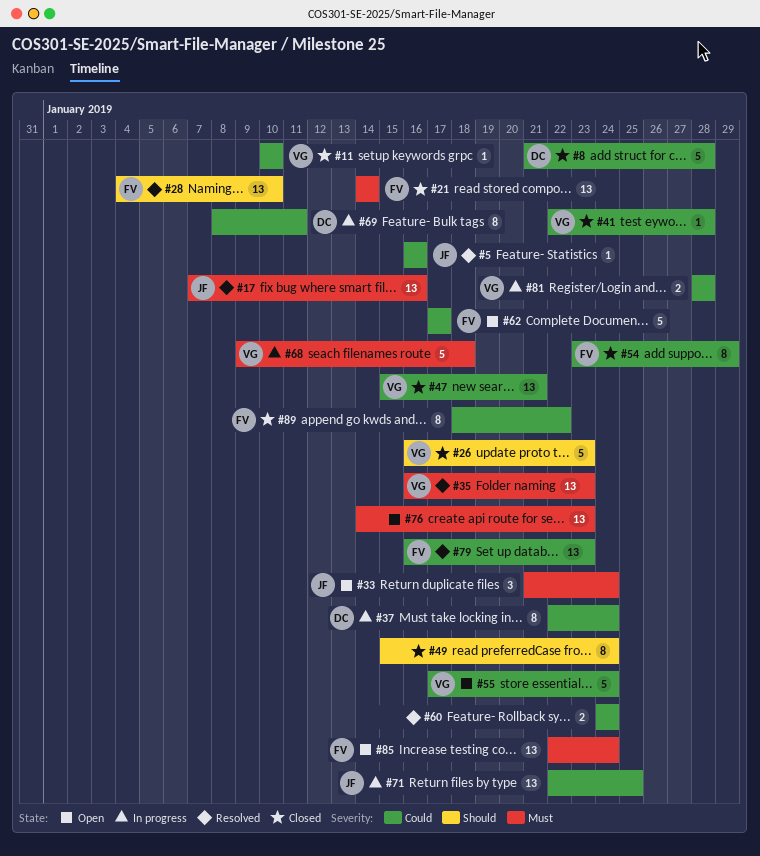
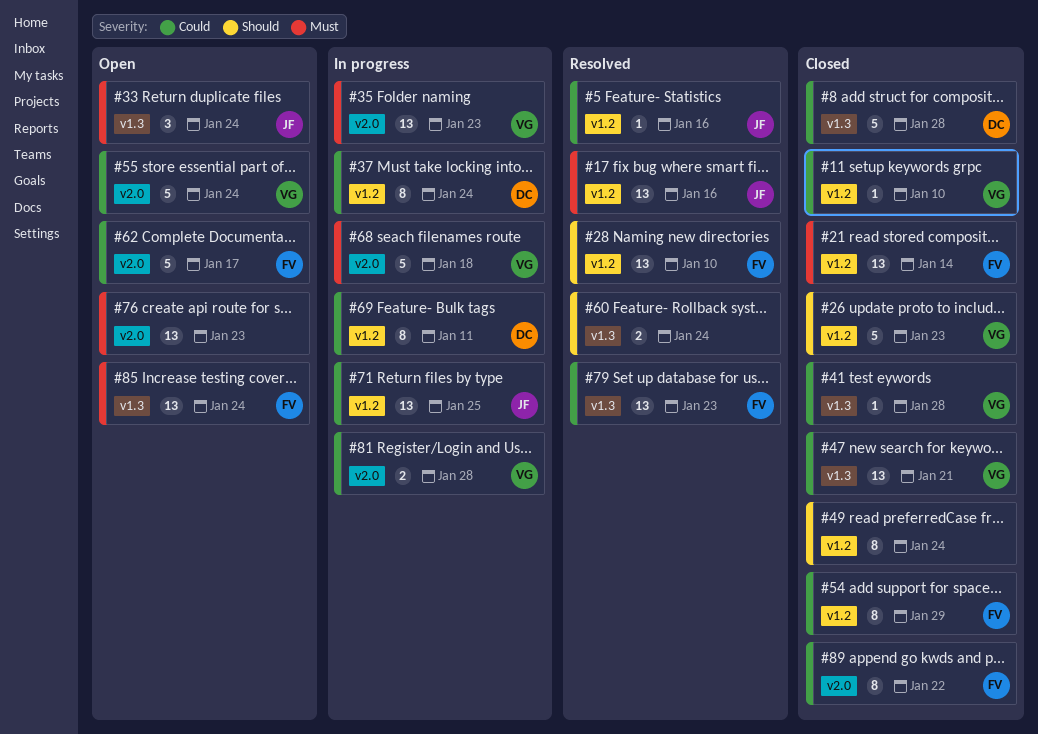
#35, status: Resolved -> In progress
#60, priority: Could -> Should

